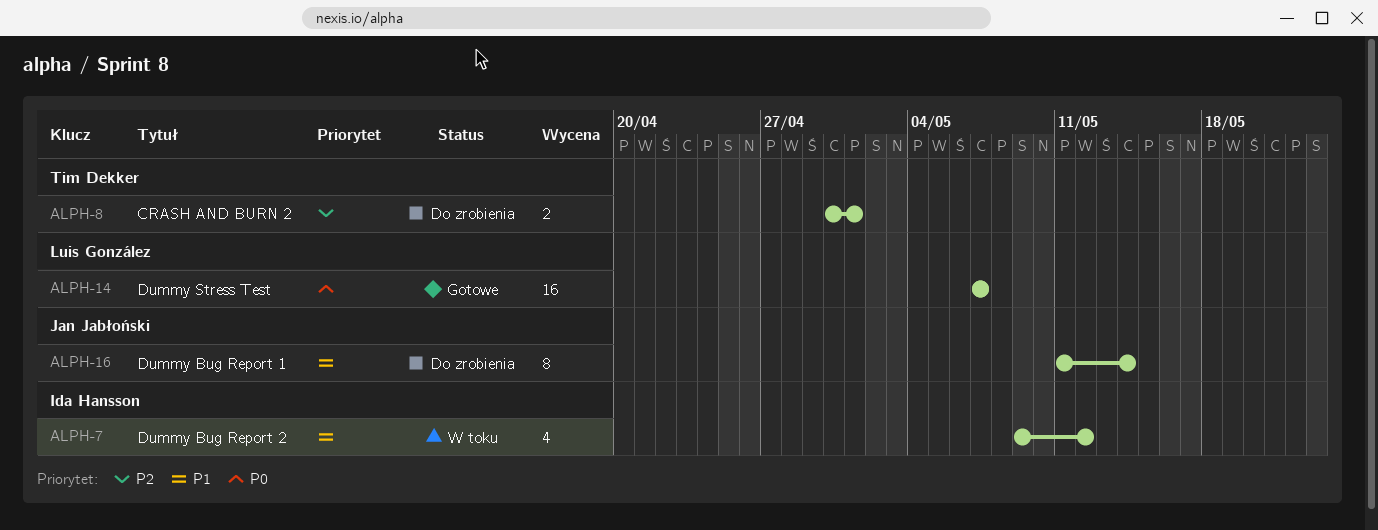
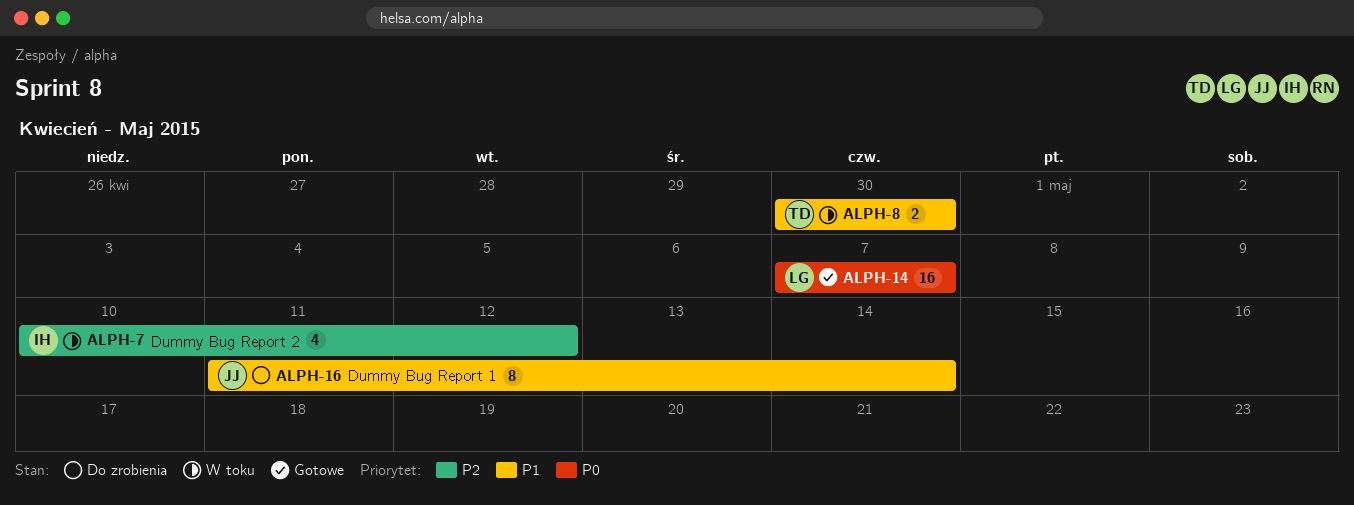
ALPH-7, priority: P1 -> P2
ALPH-7, start: May 9 -> May 10
ALPH-8, status: Do zrobienia -> W toku
ALPH-8, priority: P2 -> P1
ALPH-8, due: May 1 -> Apr 30

